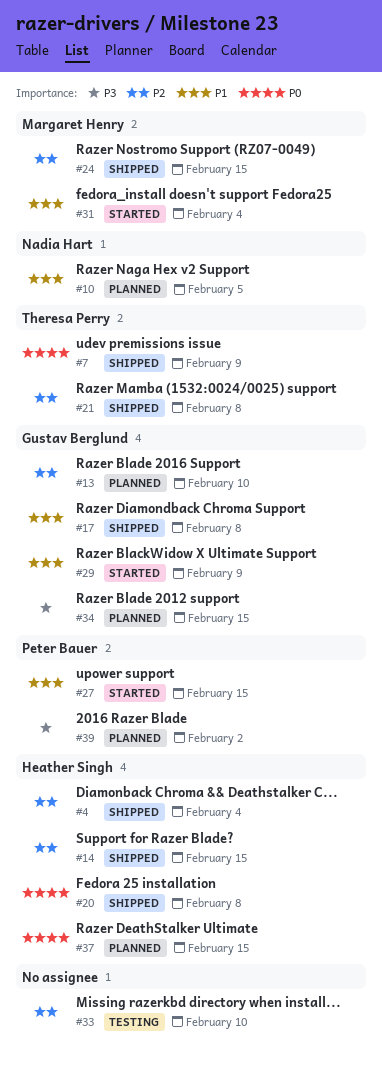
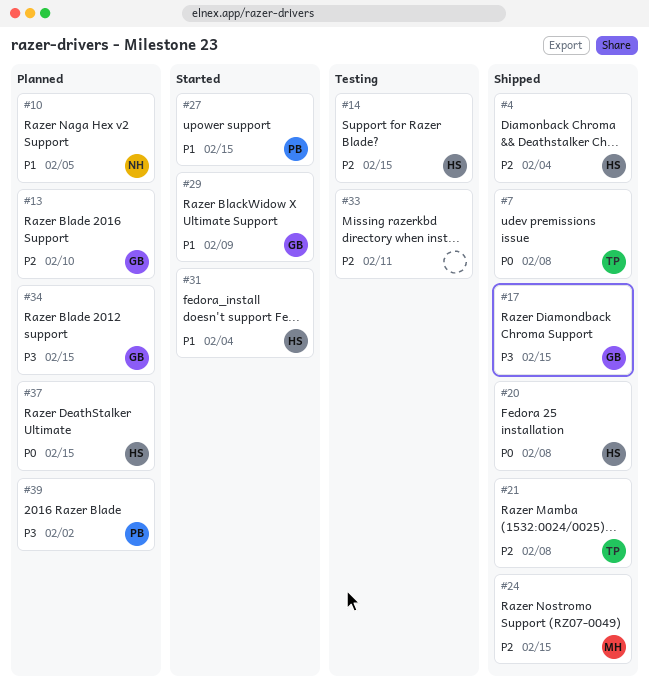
#7, due: Feb 9 -> Feb 8
#14, status: Shipped -> Testing
#17, priority: P1 -> P3
#17, due: Feb 8 -> Feb 15
#31, owner: Margaret Henry -> Heather Singh
#33, due: Feb 10 -> Feb 11

